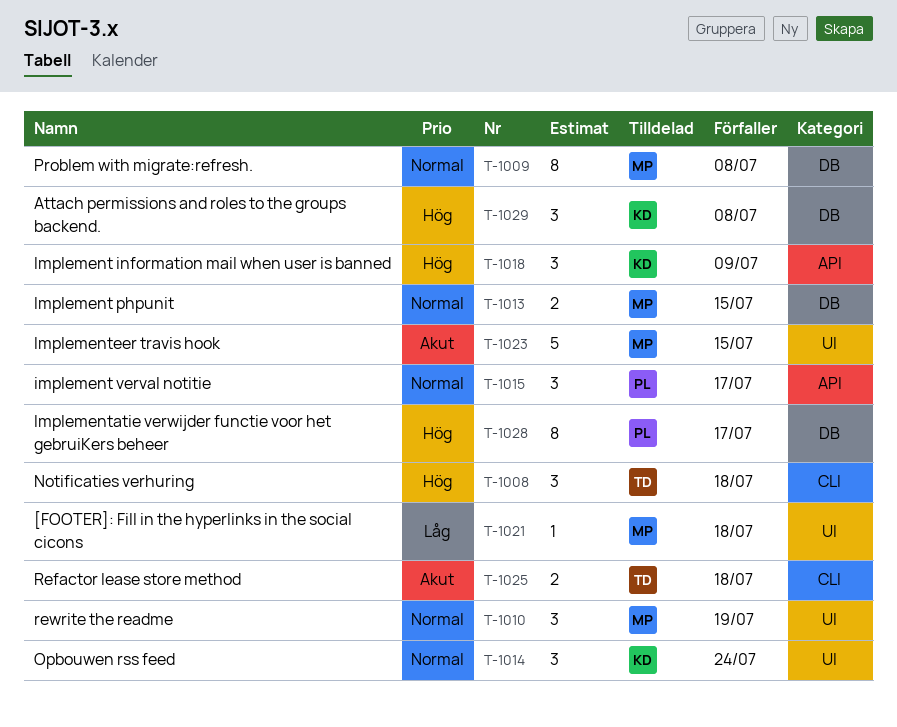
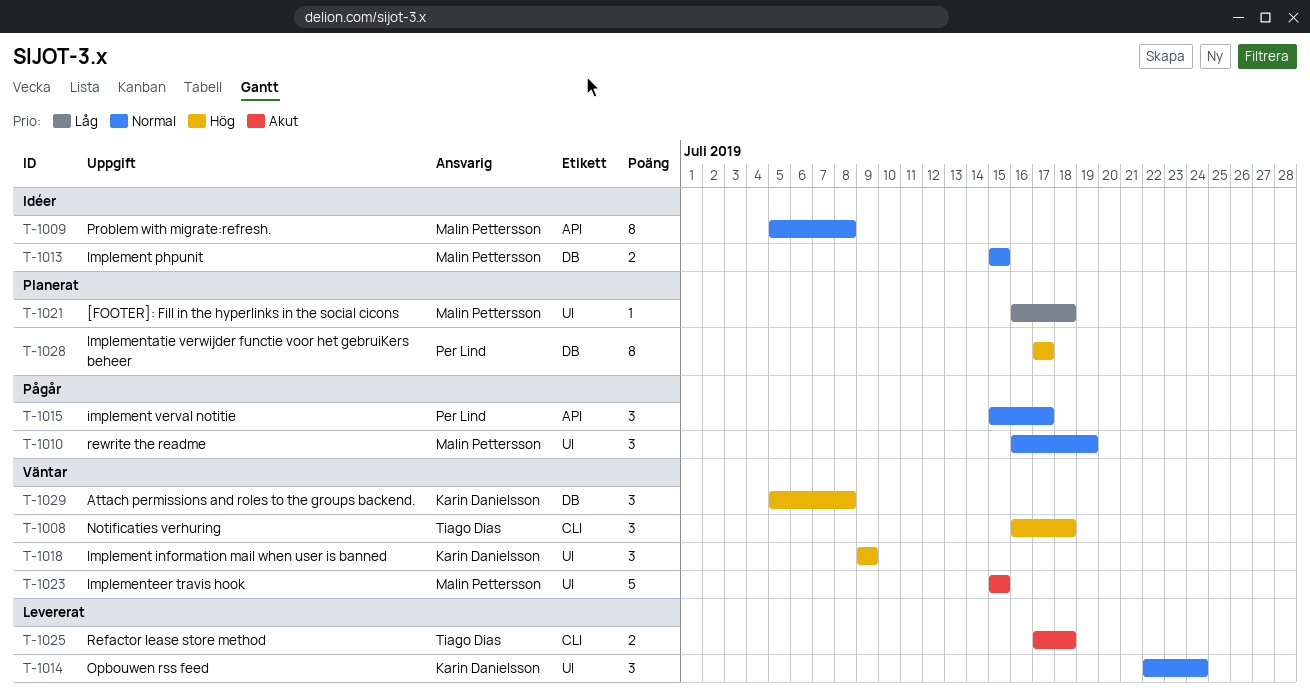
T-1009, label: DB -> API
T-1018, label: API -> UI

